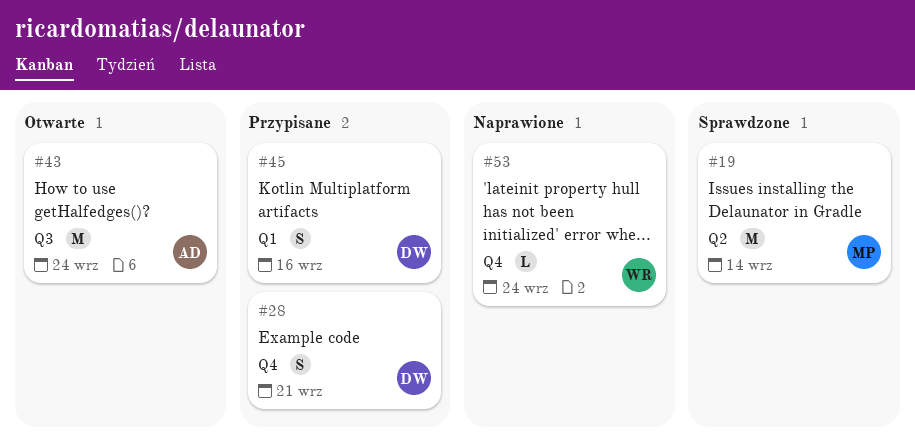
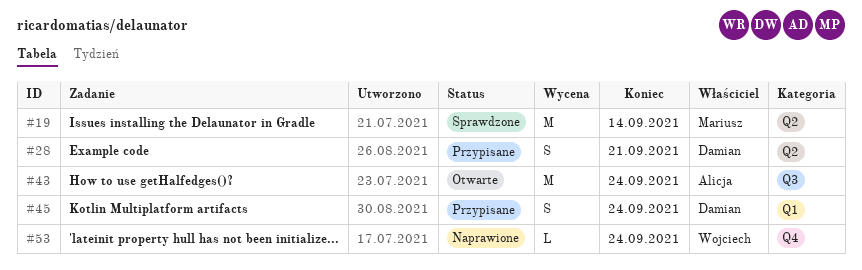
#28, label: Q4 -> Q2
#45, due: Sep 16 -> Sep 24

